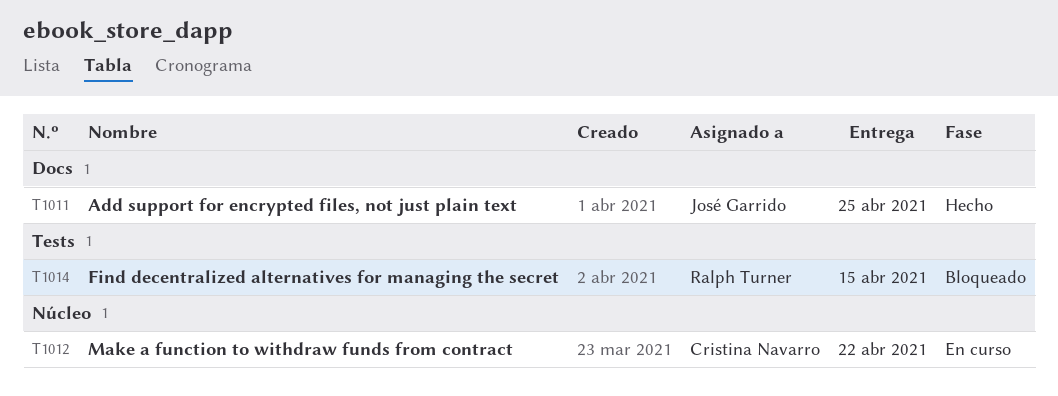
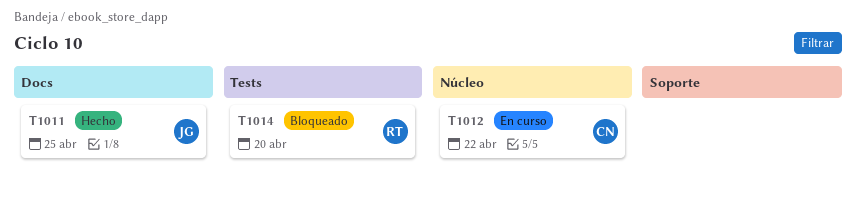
T1014, due: Apr 15 -> Apr 20

